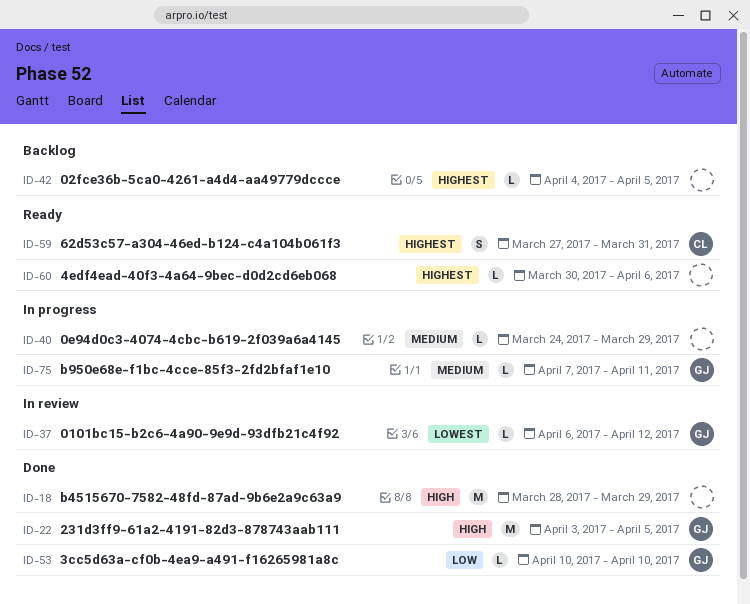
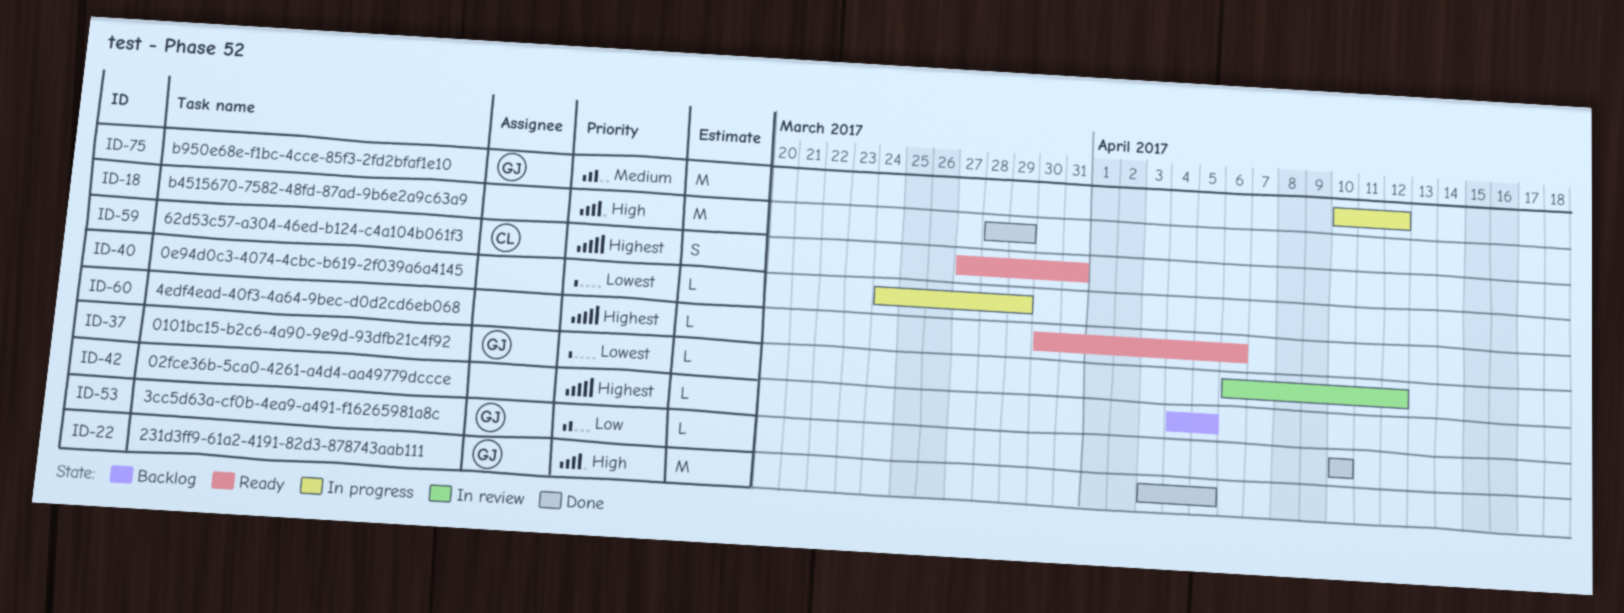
ID-40, priority: Medium -> Lowest
ID-75, estimate: L -> M
ID-75, start: Apr 7 -> Apr 10
ID-75, due: Apr 11 -> Apr 12

